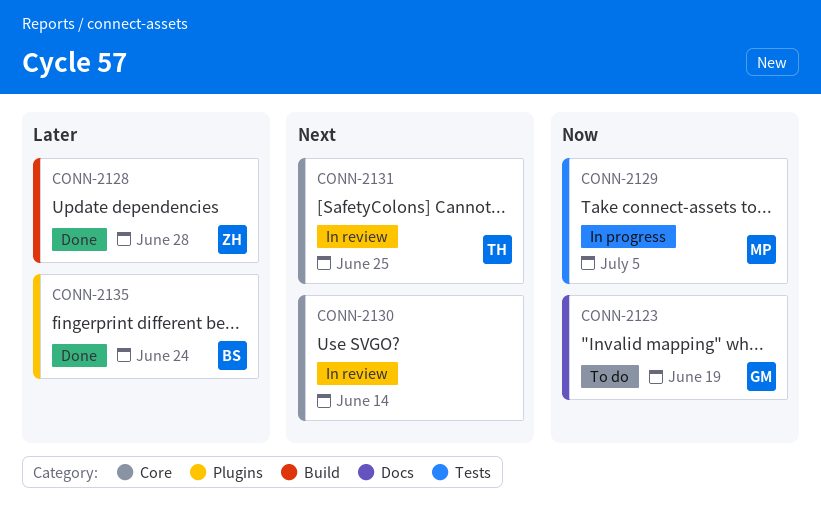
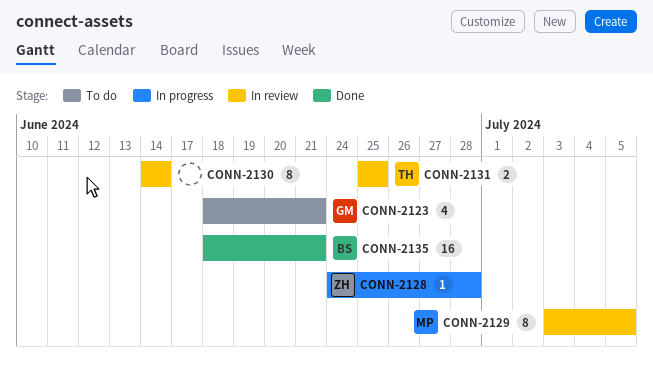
CONN-2123, due: Jun 19 -> Jun 21
CONN-2128, status: Done -> In progress
CONN-2129, status: In progress -> In review
CONN-2135, due: Jun 24 -> Jun 21

